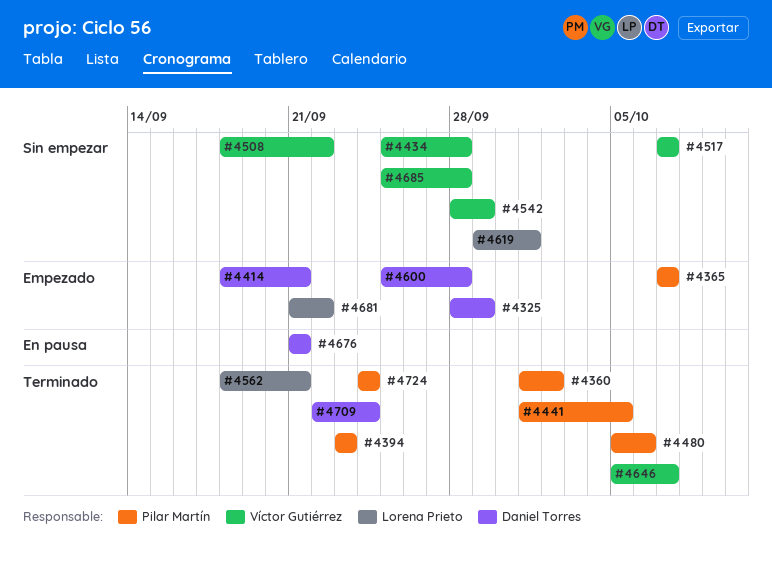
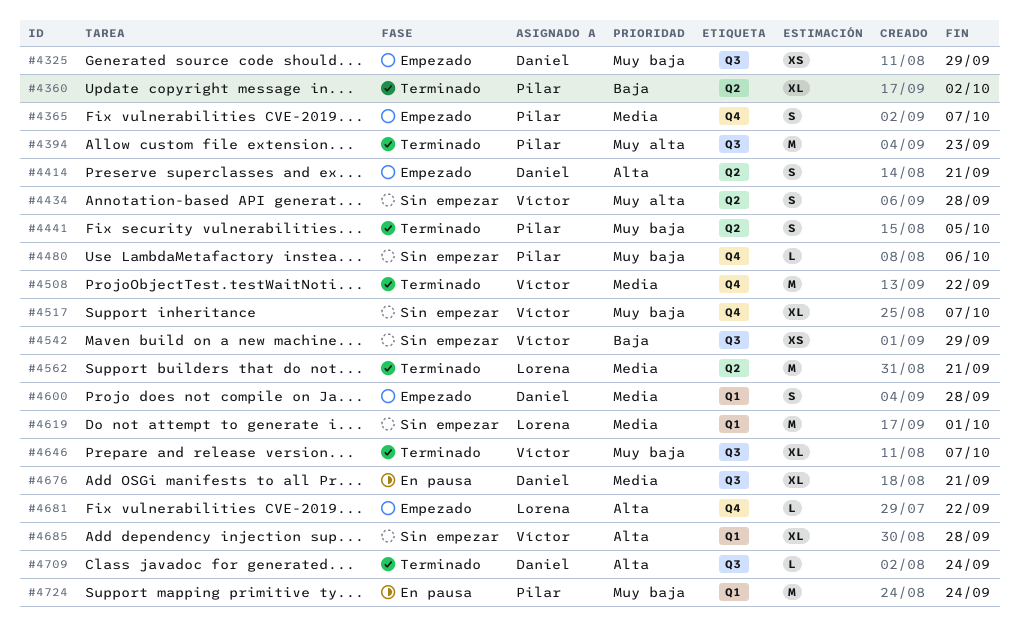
#4480, status: Terminado -> Sin empezar
#4508, status: Sin empezar -> Terminado
#4724, status: Terminado -> En pausa

